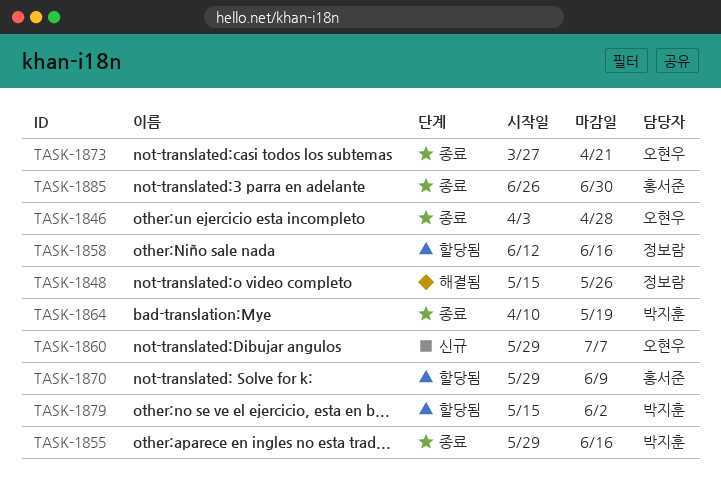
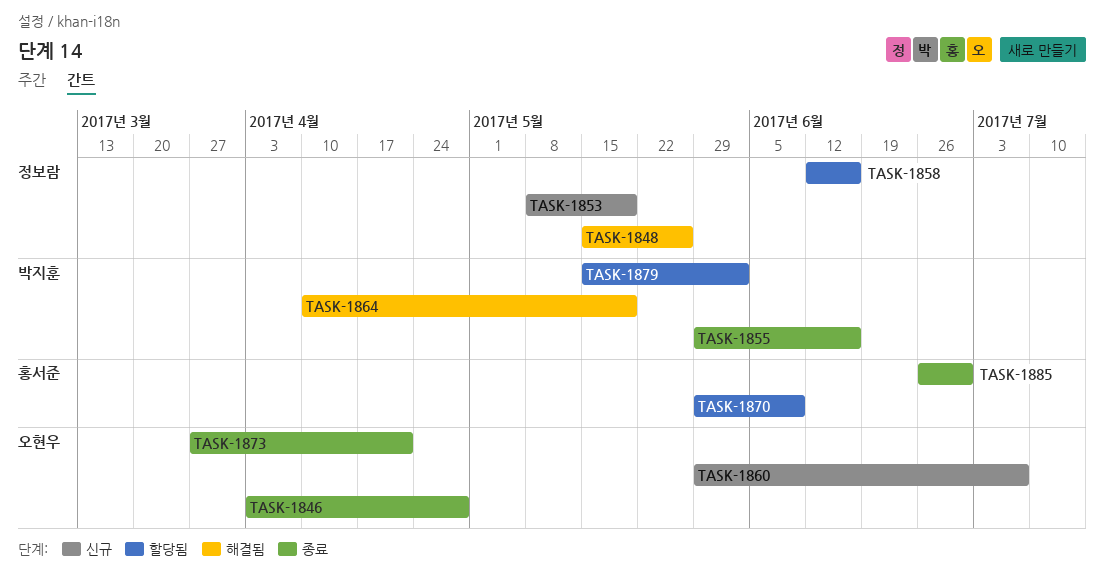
TASK-1853: none -> present
TASK-1864, status: 종료 -> 해결됨

